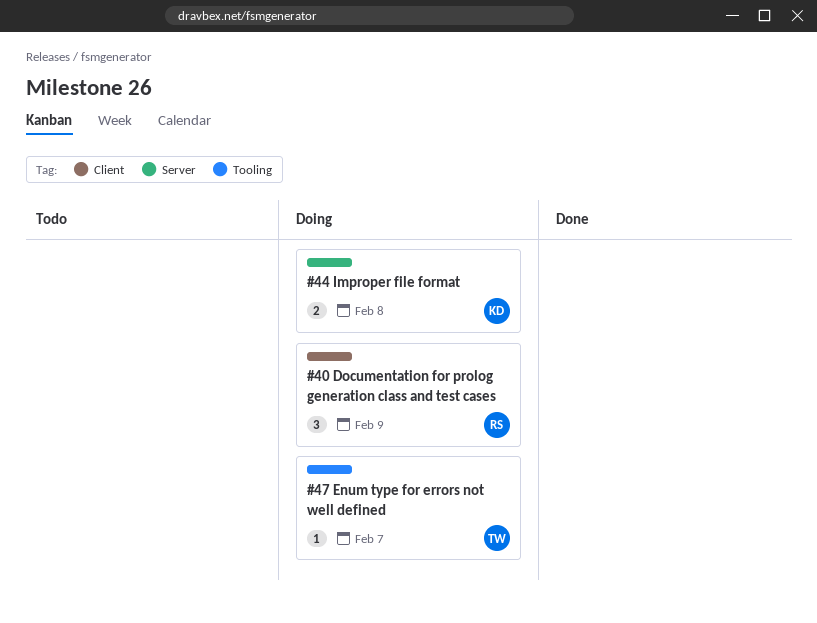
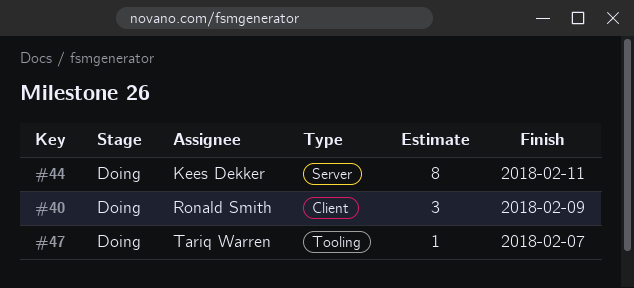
#44, estimate: 2 -> 8
#44, due: Feb 8 -> Feb 11

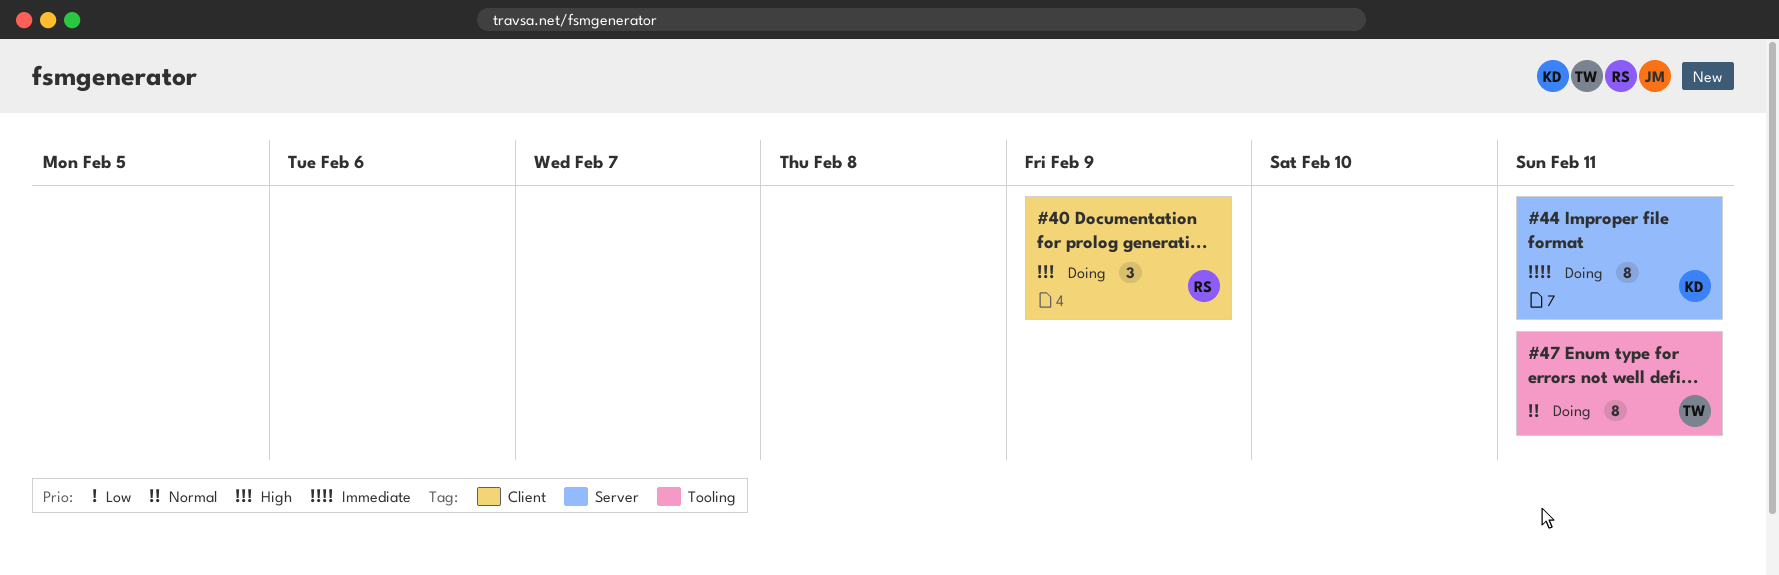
#47, estimate: 1 -> 8
#47, due: Feb 7 -> Feb 11

